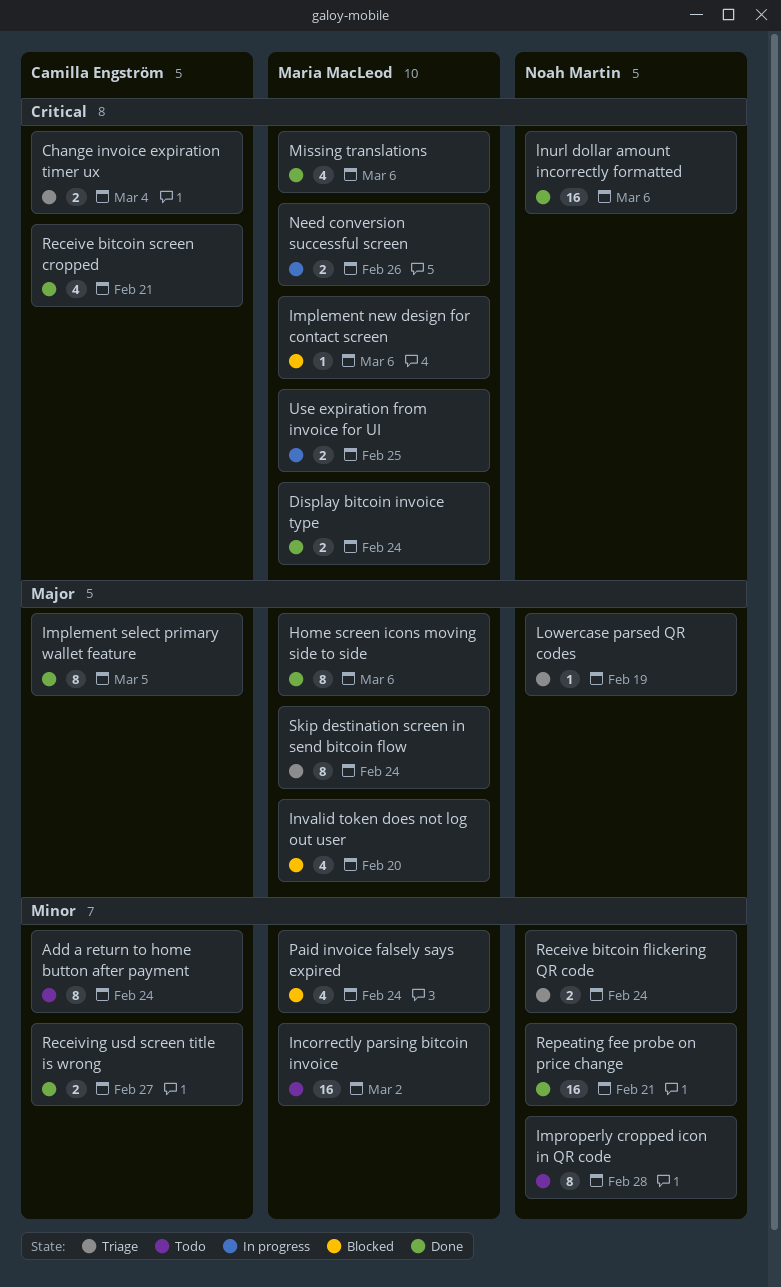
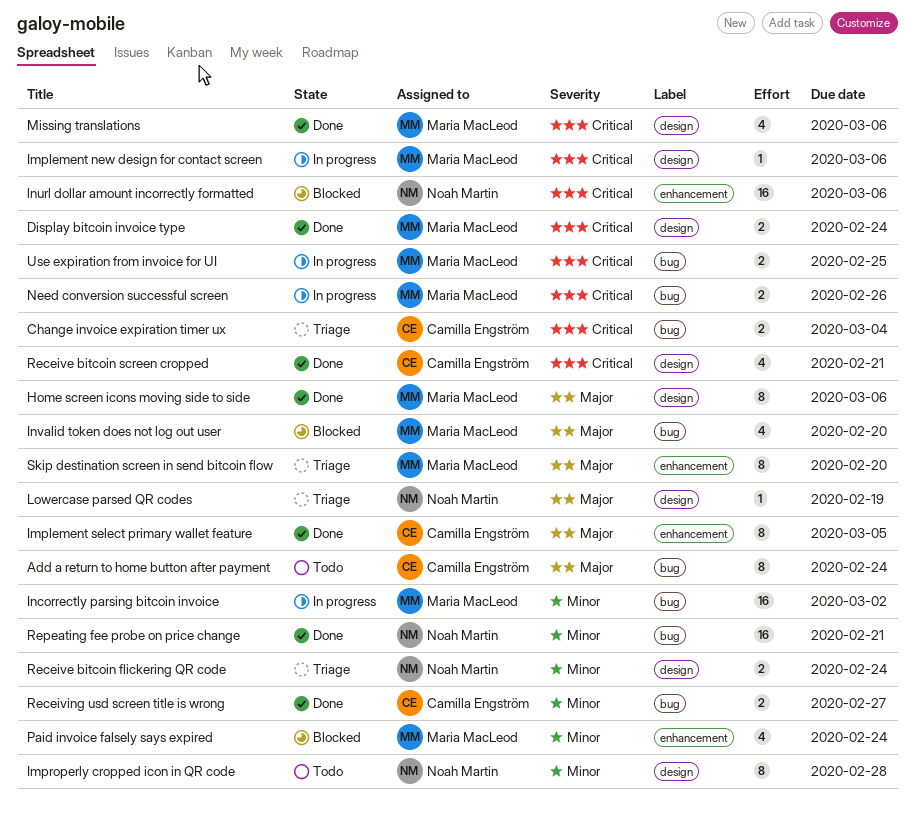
Add a return to home button after payment, priority: Minor -> Major
Implement new design for contact screen, status: Blocked -> In progress
Incorrectly parsing bitcoin invoice, status: Todo -> In progress
lnurl dollar amount incorrectly formatted, status: Done -> Blocked
Skip destination screen in send bitcoin flow, due: Feb 24 -> Feb 20

